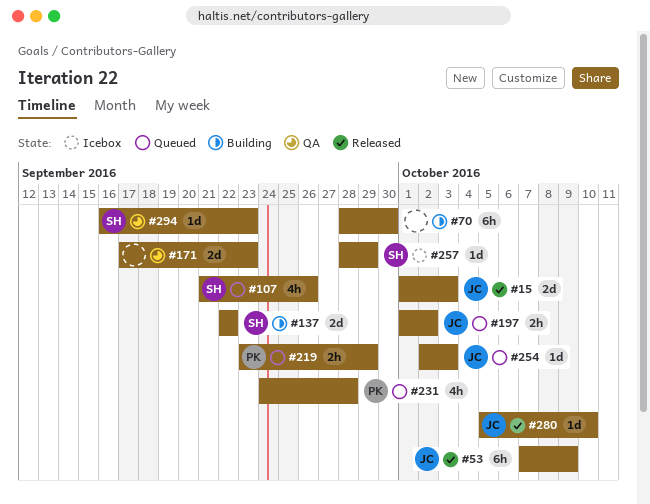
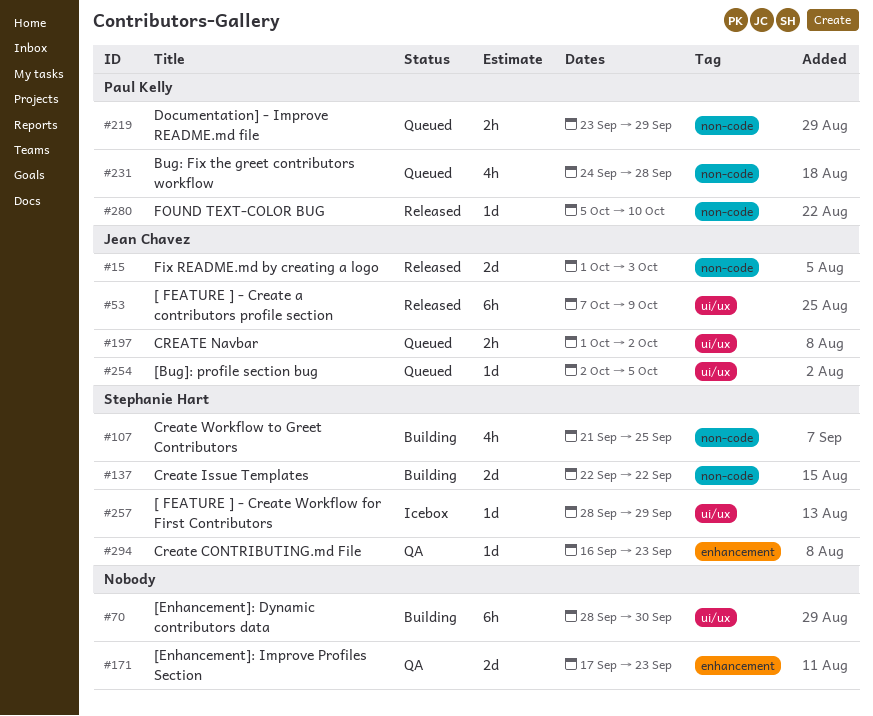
#107, status: Queued -> Building
#107, due: Sep 26 -> Sep 25
#254, due: Oct 3 -> Oct 5
#280, owner: Jean Chavez -> Paul Kelly

